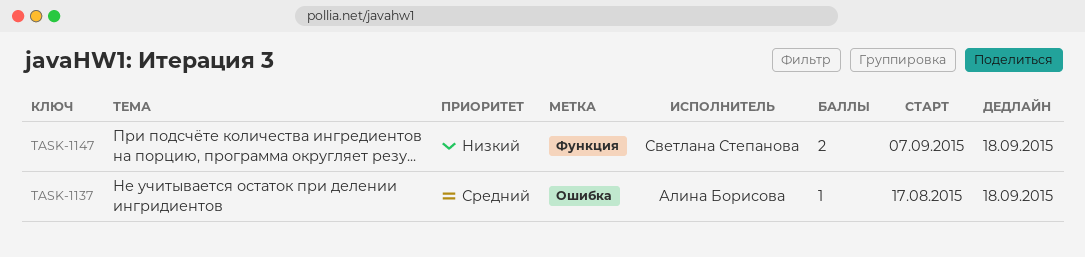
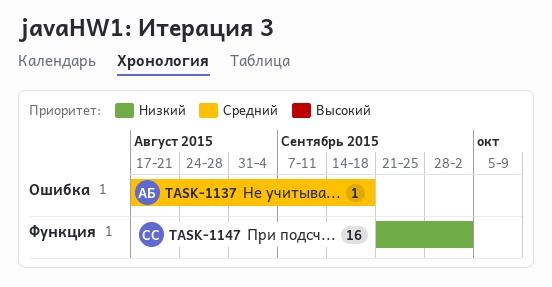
TASK-1147, estimate: 2 -> 16
TASK-1147, start: Sep 7 -> Sep 21
TASK-1147, due: Sep 18 -> Oct 2

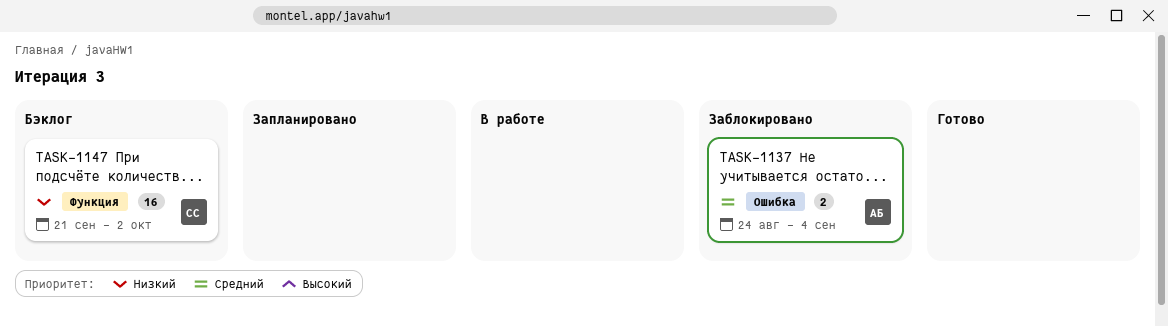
TASK-1137, estimate: 1 -> 2
TASK-1137, start: Aug 17 -> Aug 24
TASK-1137, due: Sep 18 -> Sep 4

